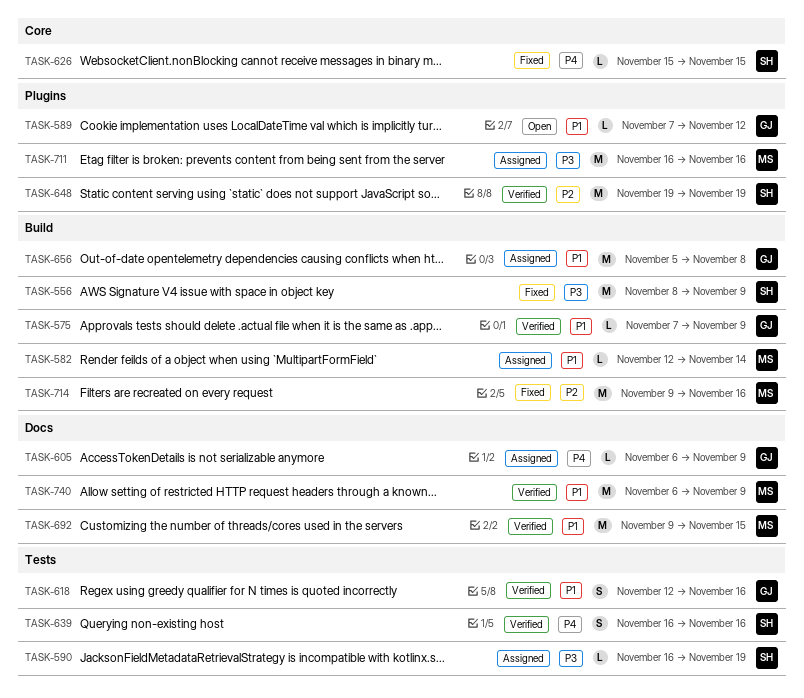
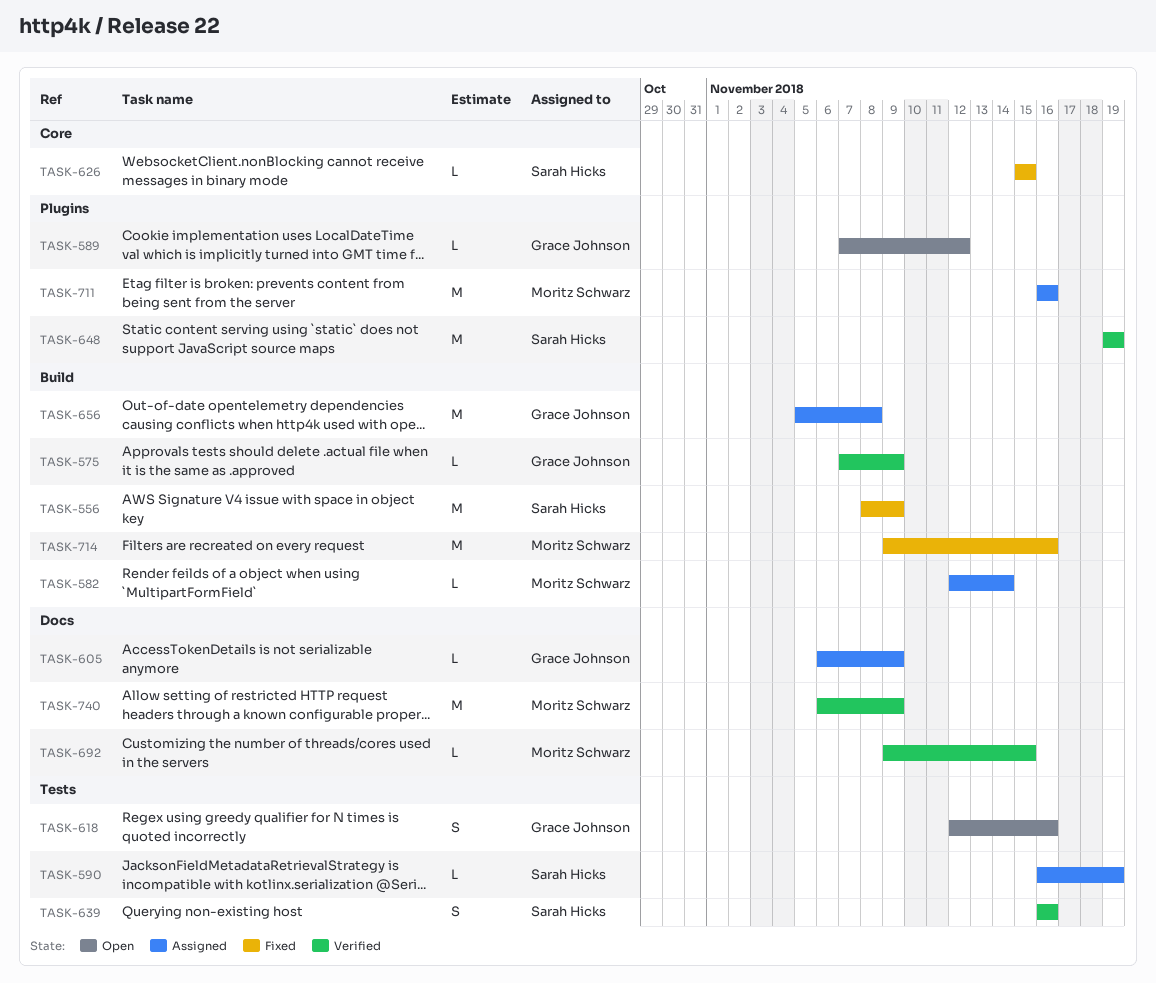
TASK-618, status: Verified -> Open
TASK-692, estimate: M -> L

